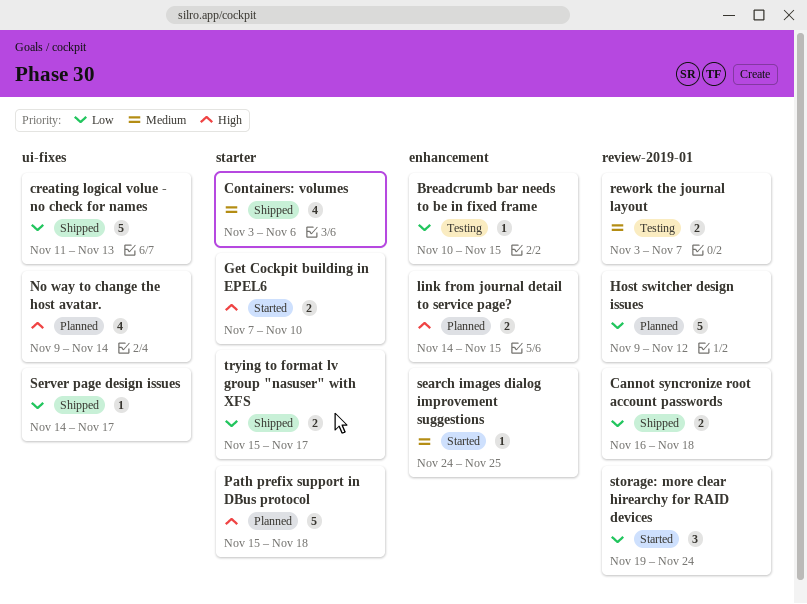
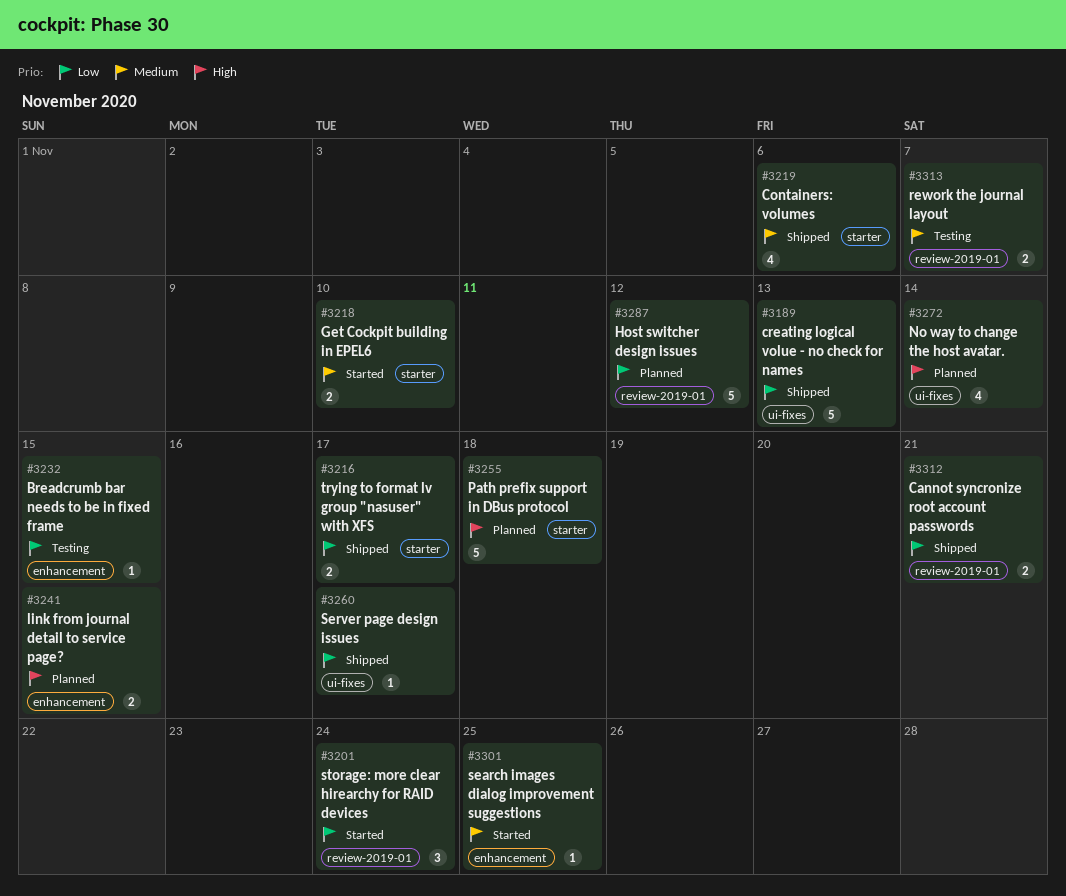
Cannot syncronize root account passwords, due: Nov 18 -> Nov 21
Get Cockpit building in EPEL6, priority: High -> Medium

